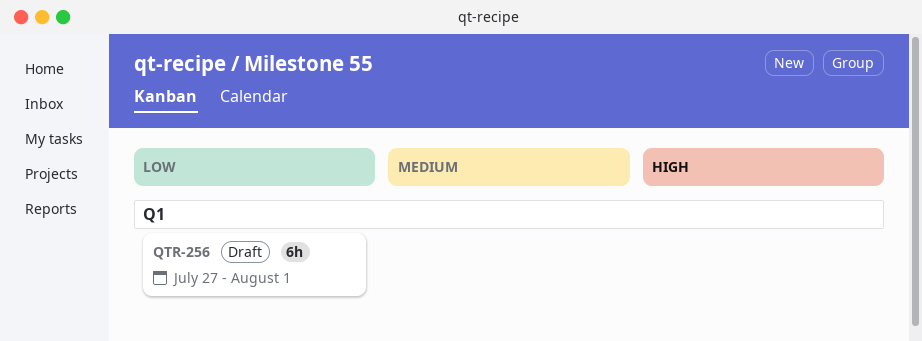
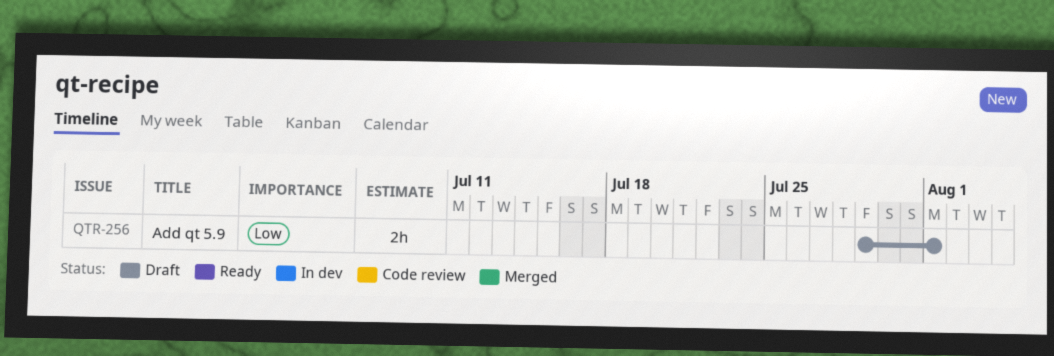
QTR-256, estimate: 6h -> 2h
QTR-256, start: Jul 27 -> Jul 29

